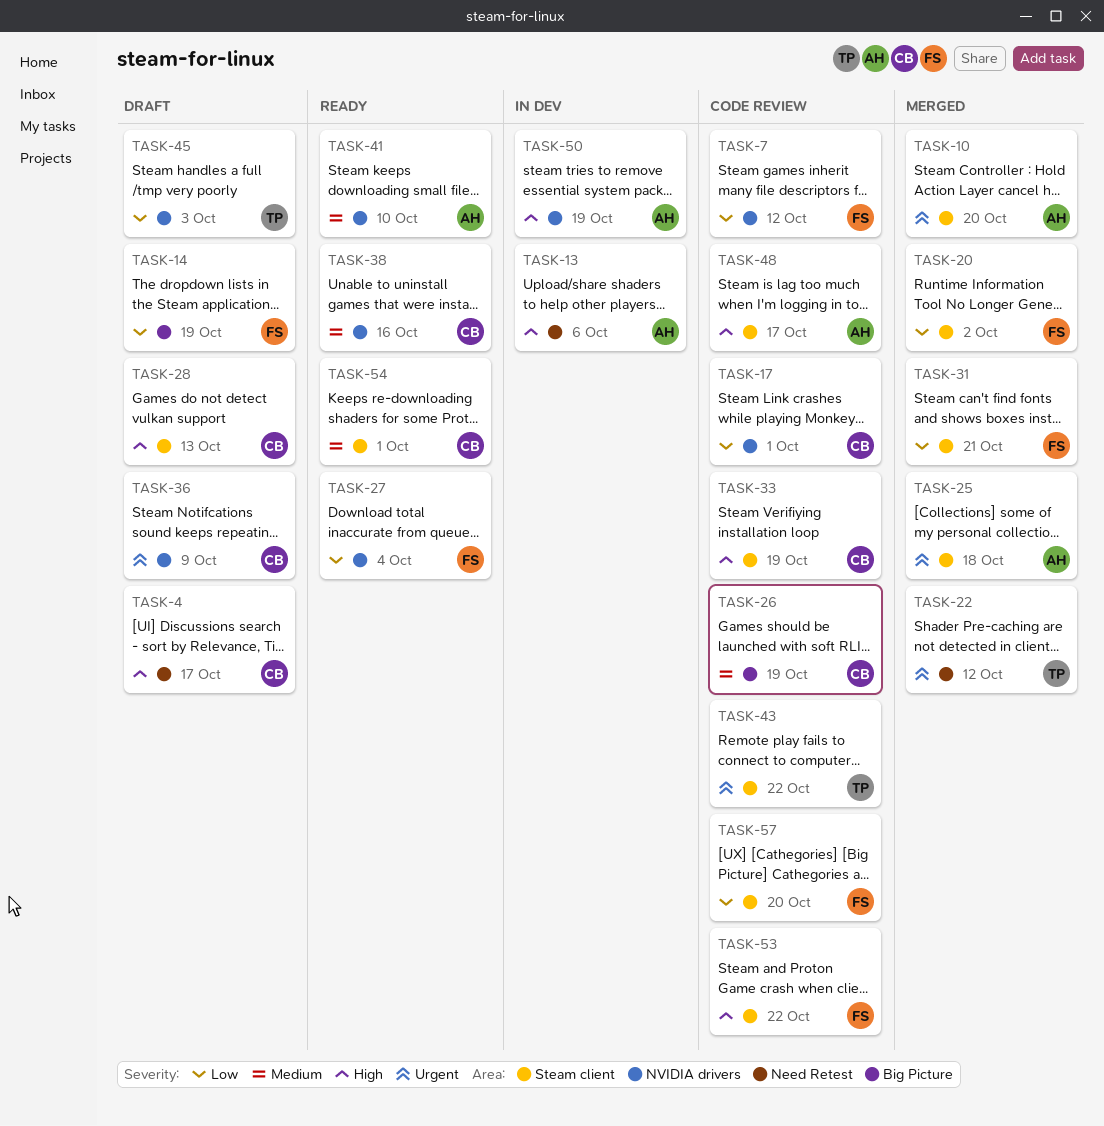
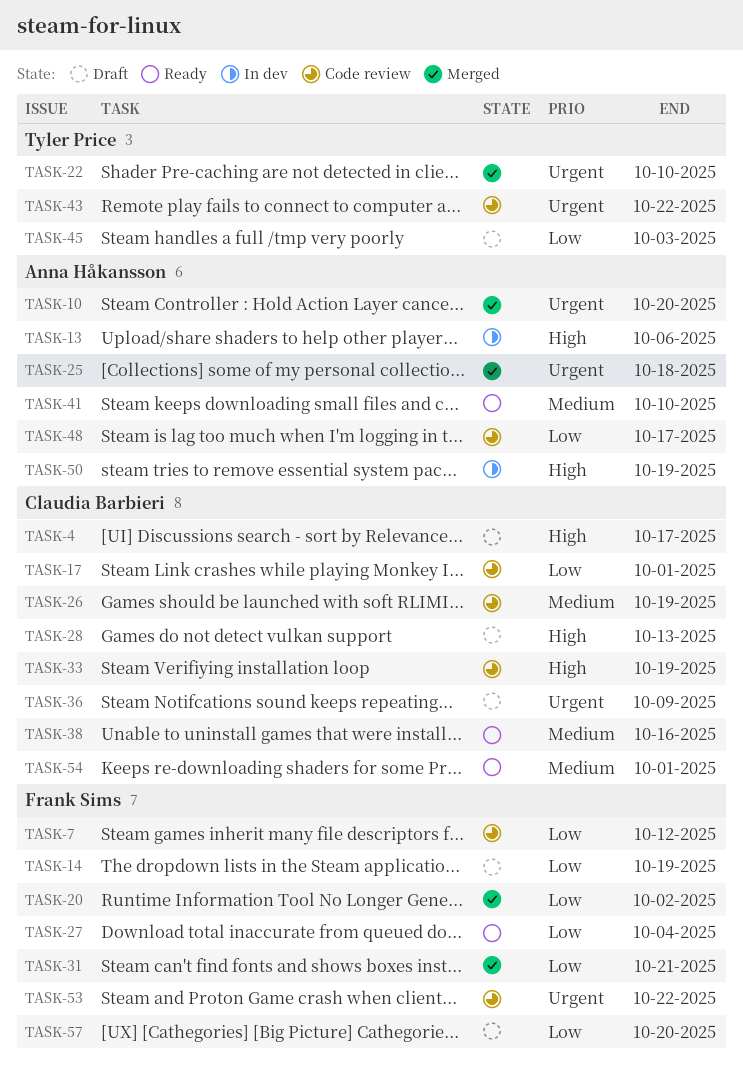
TASK-22, due: Oct 12 -> Oct 10
TASK-48, priority: High -> Low
TASK-53, priority: High -> Urgent
TASK-57, status: Code review -> Draft

